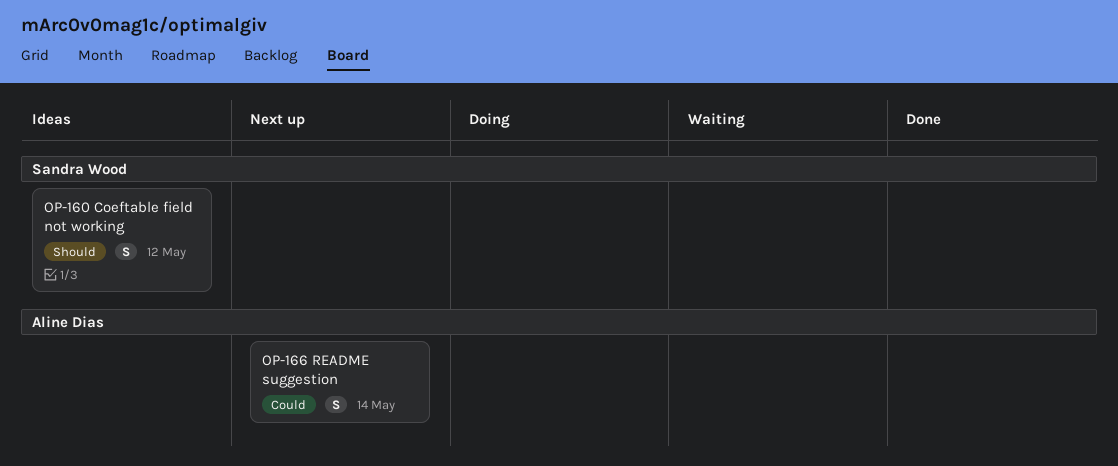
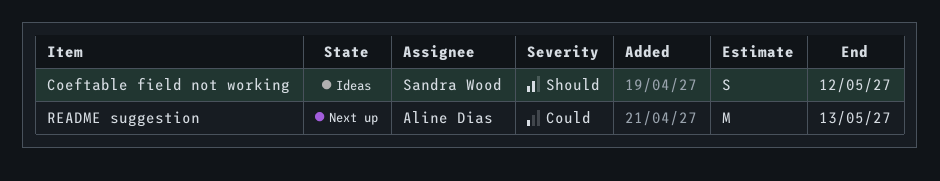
README suggestion, estimate: S -> M
README suggestion, due: May 14 -> May 13

